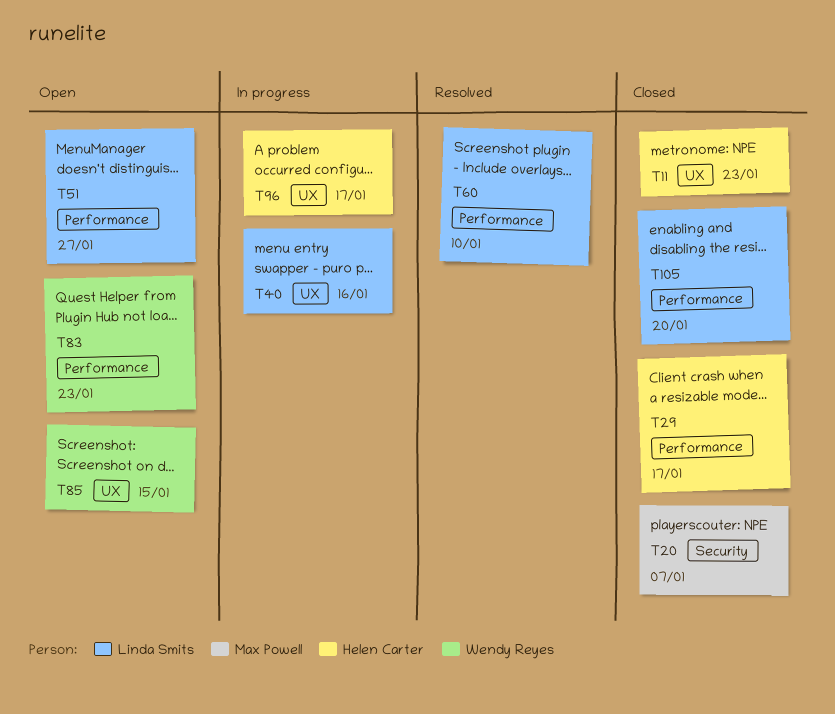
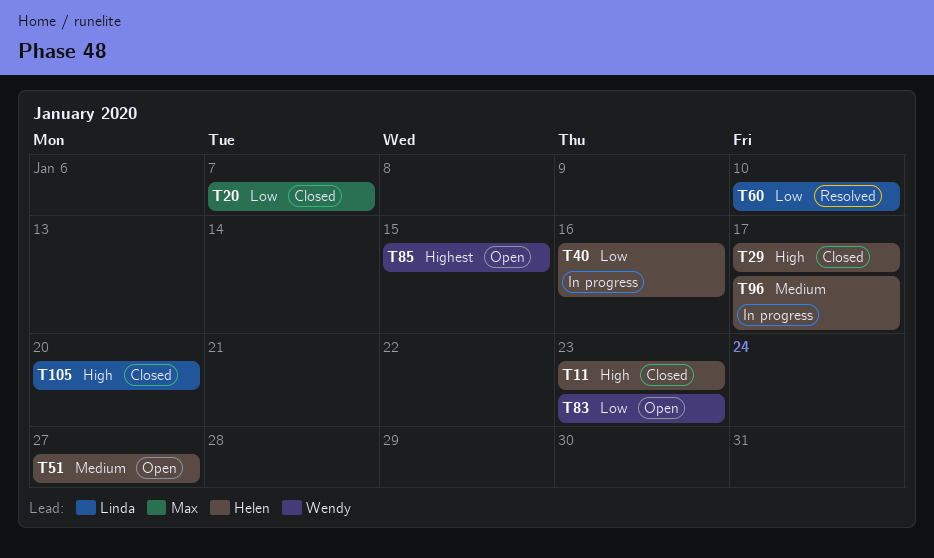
T40, owner: Linda Smits -> Helen Carter
T51, owner: Linda Smits -> Helen Carter

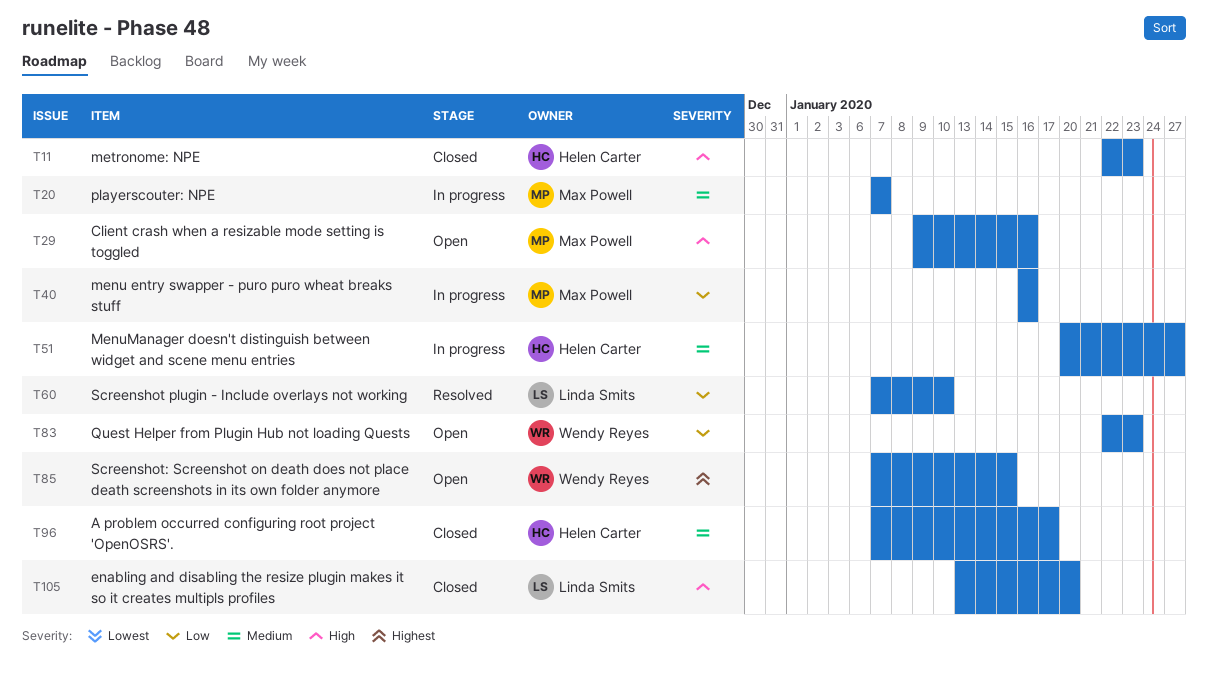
T20, status: Closed -> In progress
T20, priority: Low -> Medium
T29, status: Closed -> Open
T29, owner: Helen Carter -> Max Powell
T29, due: Jan 17 -> Jan 16
T40, owner: Helen Carter -> Max Powell
T51, status: Open -> In progress
T96, status: In progress -> Closed

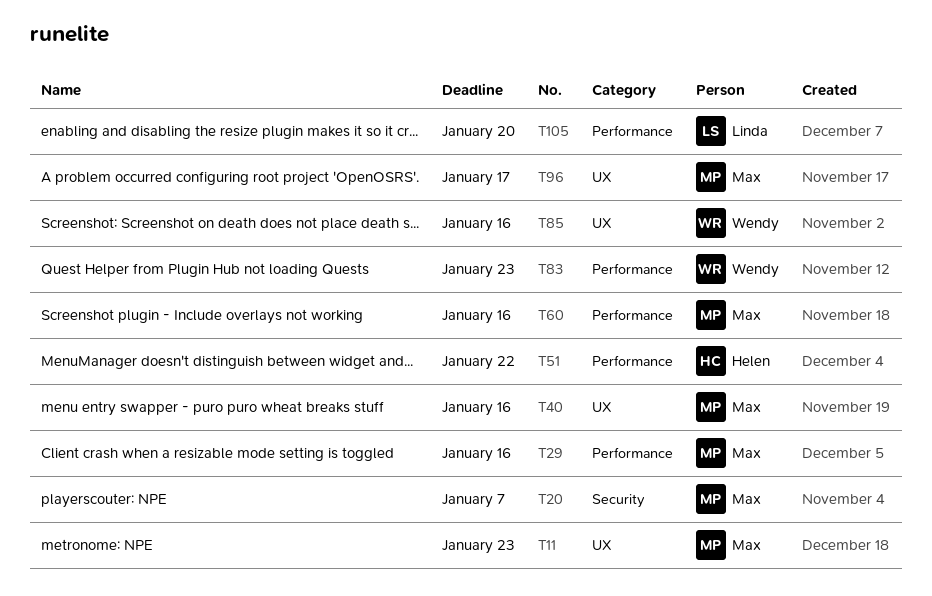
T11, owner: Helen Carter -> Max Powell
T51, due: Jan 27 -> Jan 22
T60, owner: Linda Smits -> Max Powell
T60, due: Jan 10 -> Jan 16
T85, due: Jan 15 -> Jan 16
T96, owner: Helen Carter -> Max Powell

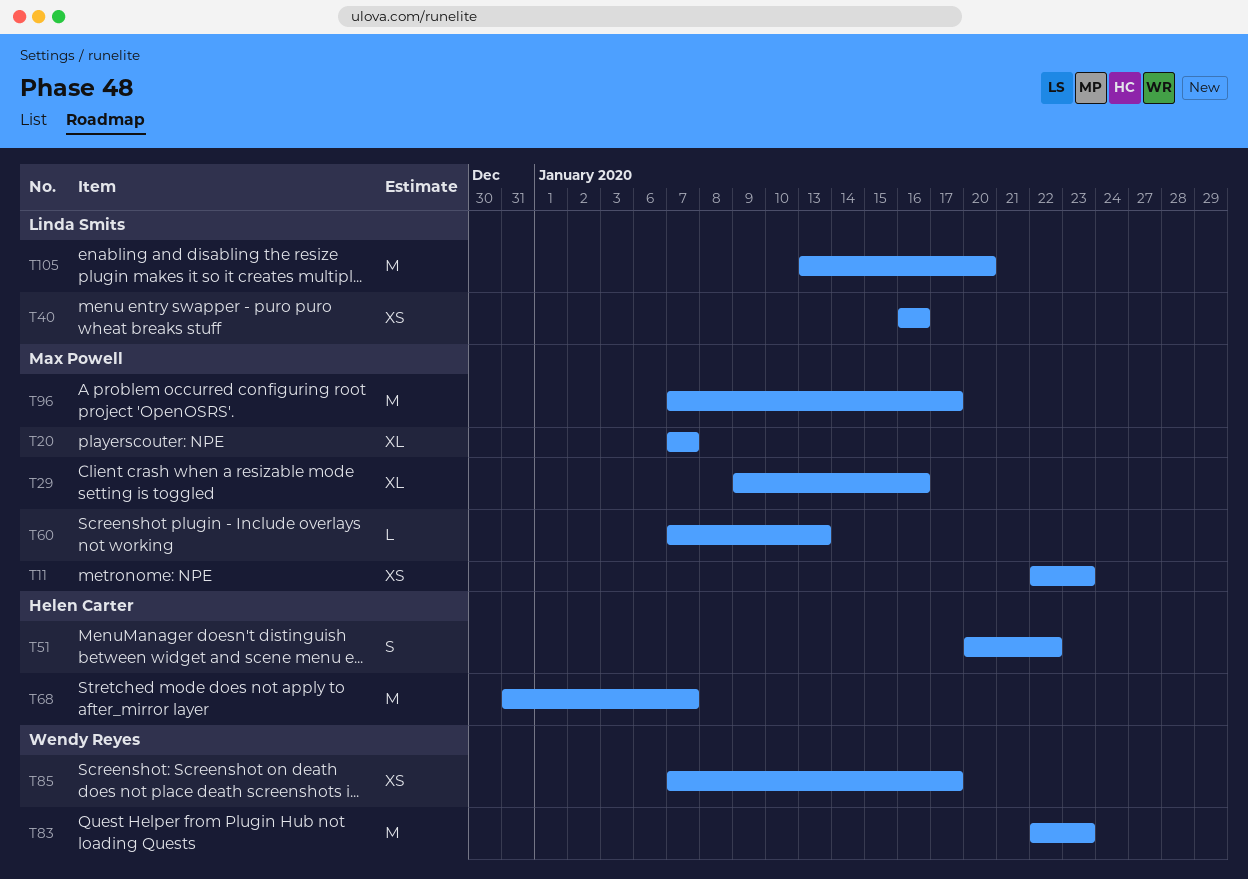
T40, owner: Max Powell -> Linda Smits
T60, due: Jan 16 -> Jan 13
T68: none -> present
T85, due: Jan 16 -> Jan 17

